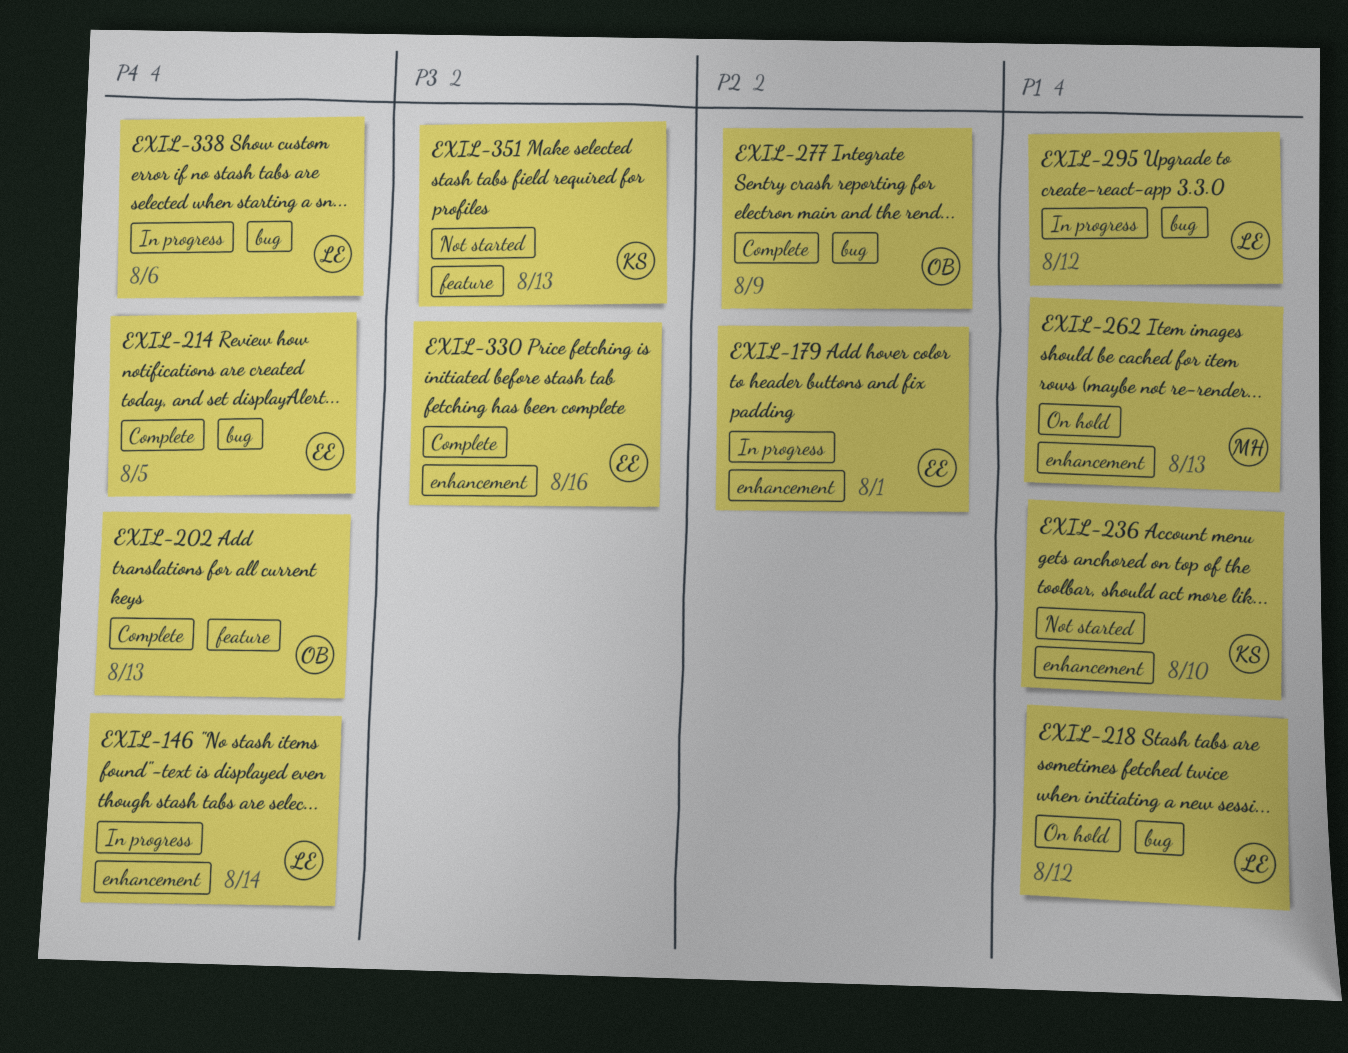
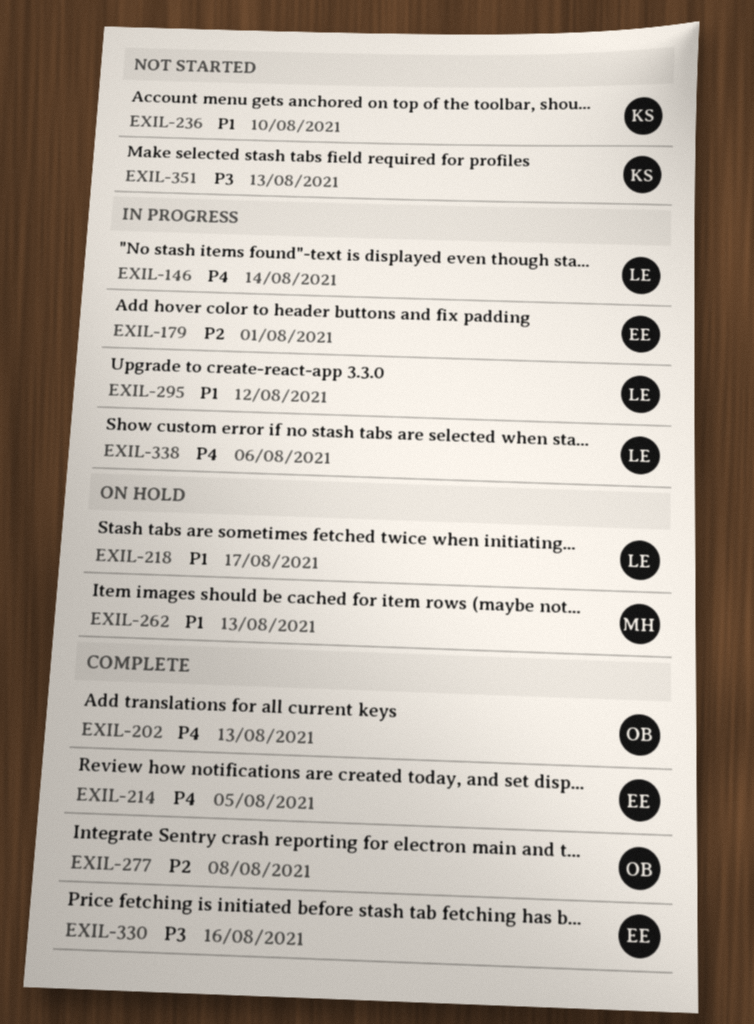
EXIL-218, due: Aug 12 -> Aug 17
EXIL-277, due: Aug 9 -> Aug 8

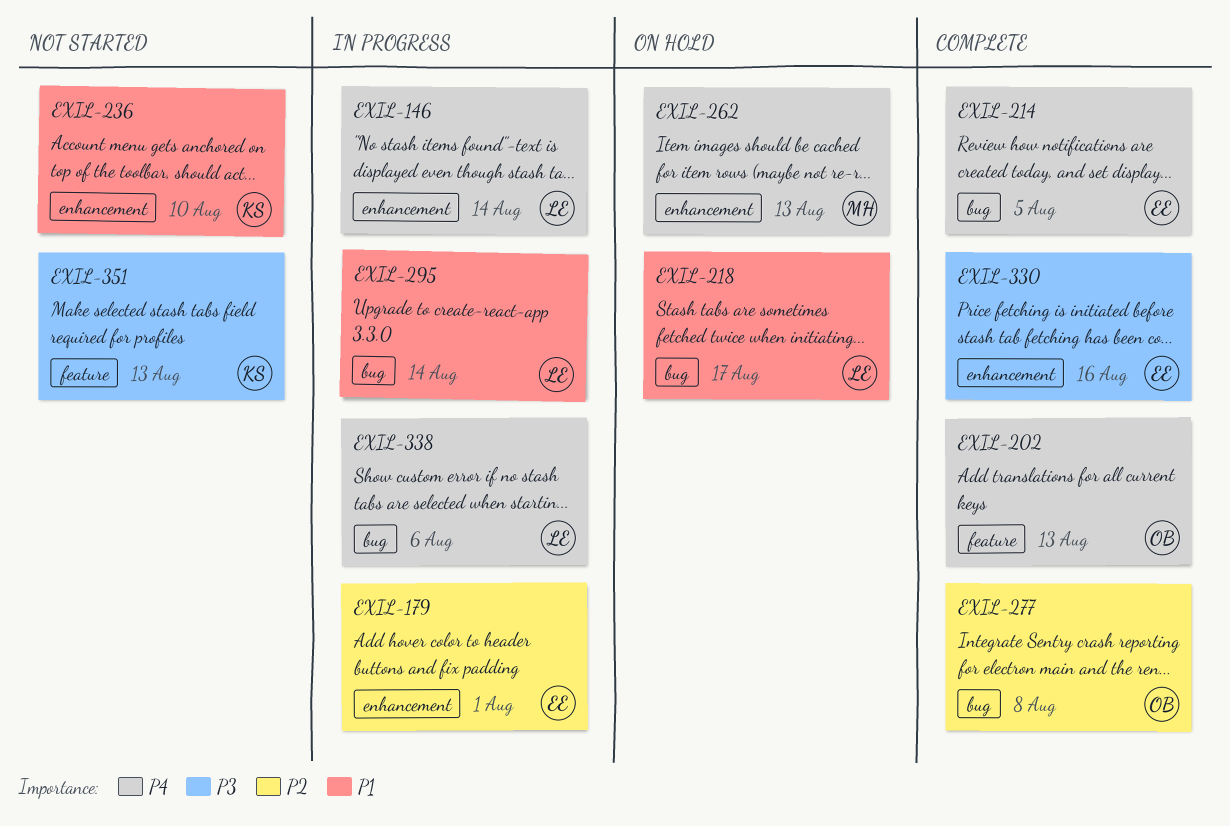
EXIL-262, priority: P1 -> P4
EXIL-295, due: Aug 12 -> Aug 14

